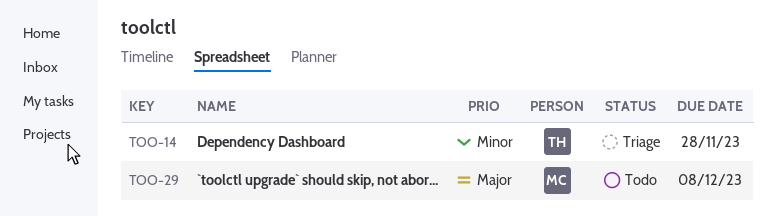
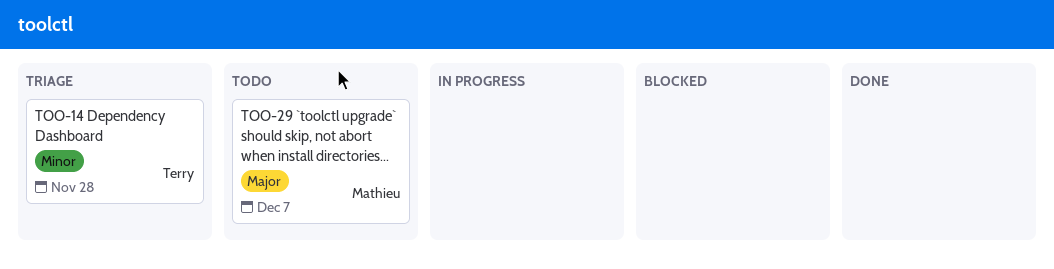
TOO-29, due: Dec 8 -> Dec 7

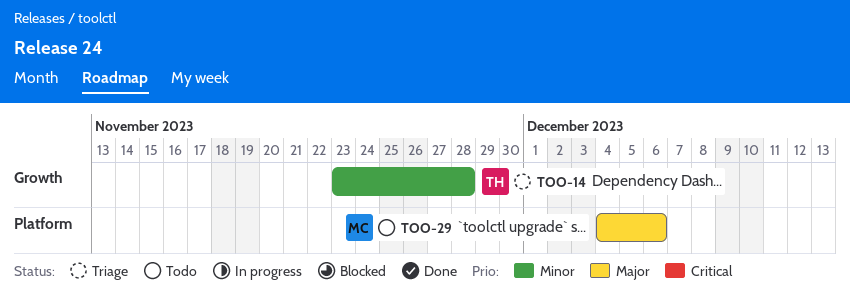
TOO-29, due: Dec 7 -> Dec 6

